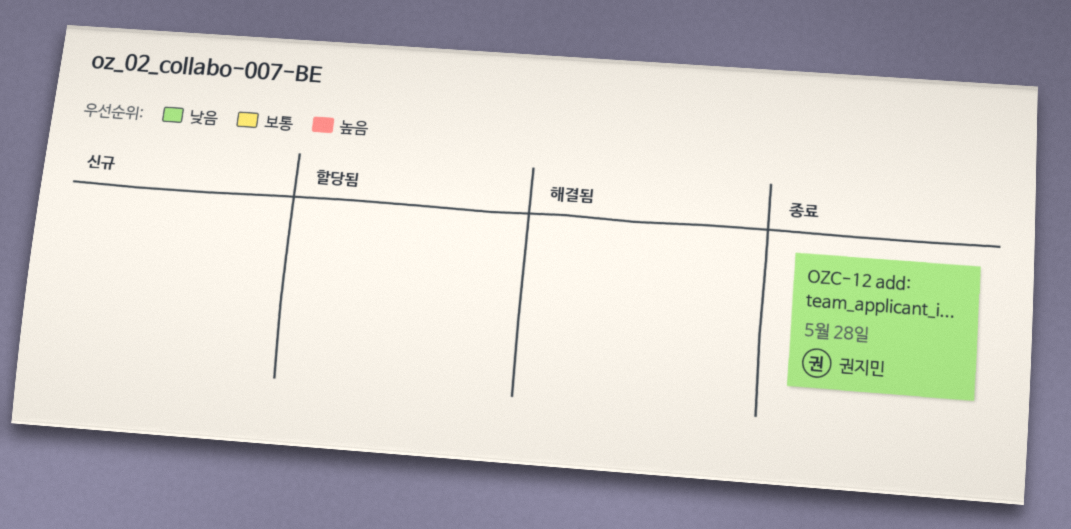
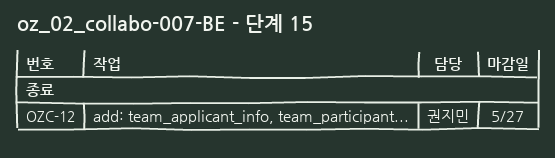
OZC-12, due: May 28 -> May 27

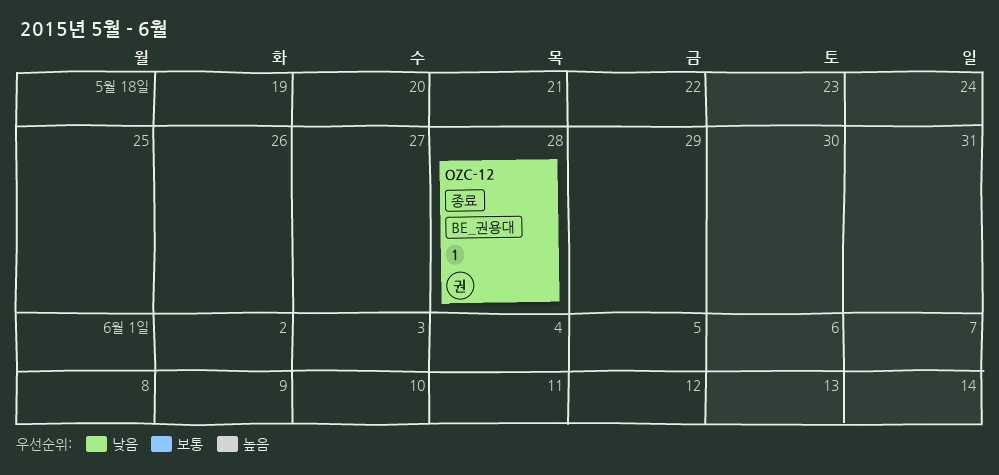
OZC-12, due: May 27 -> May 28

